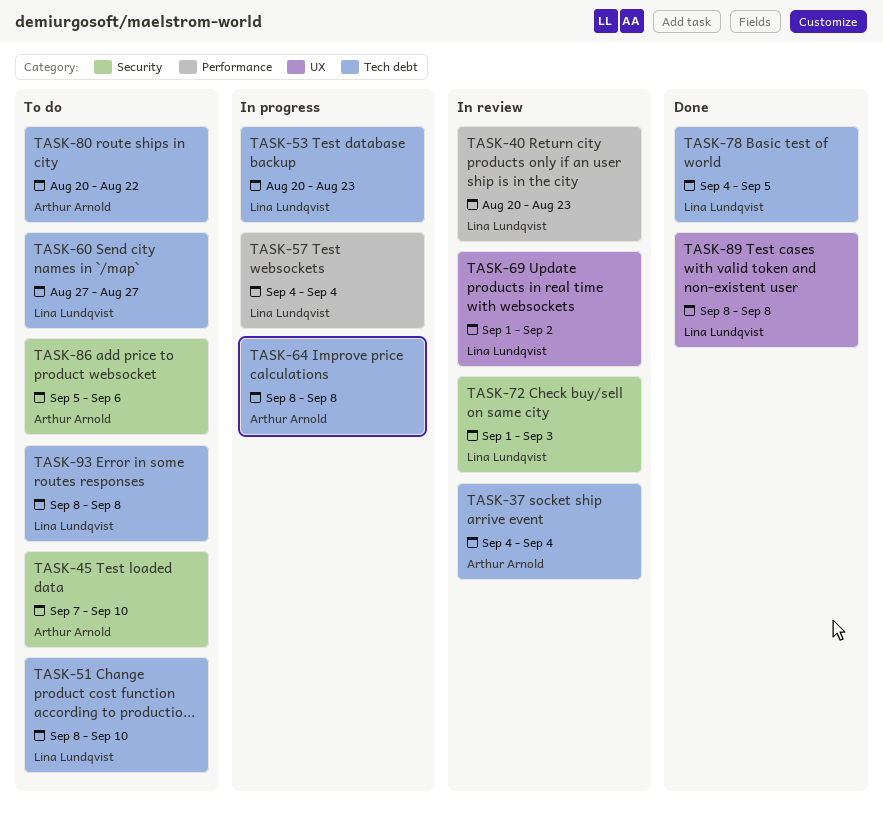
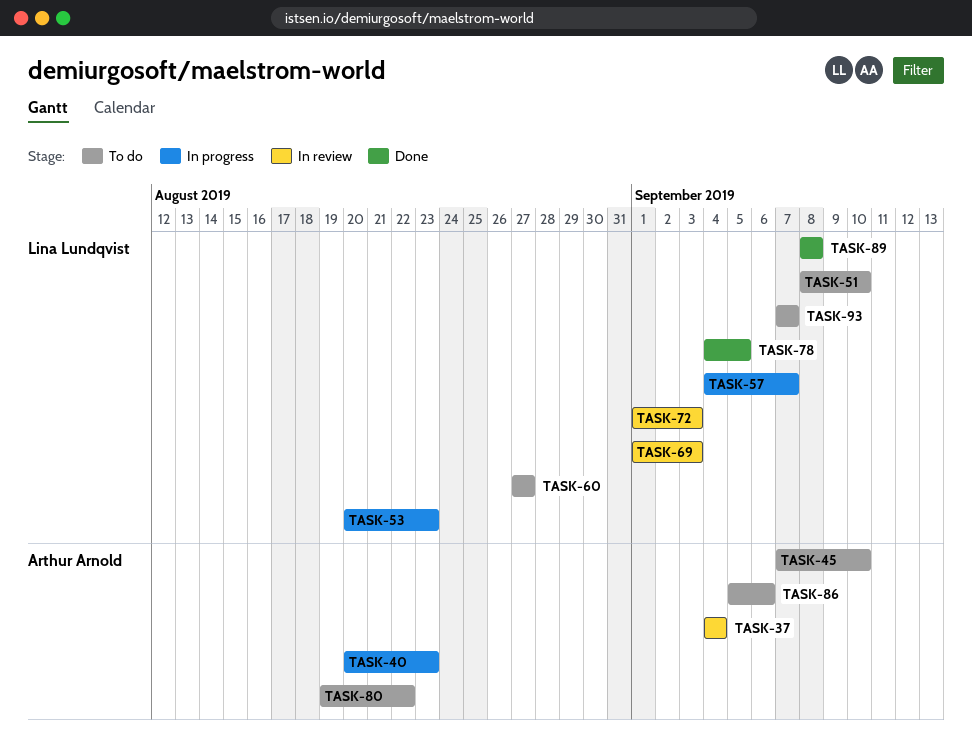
TASK-40, status: In review -> In progress
TASK-40, owner: Lina Lundqvist -> Arthur Arnold
TASK-57, due: Sep 4 -> Sep 7
TASK-64: present -> none
TASK-69, due: Sep 2 -> Sep 3
TASK-80, start: Aug 20 -> Aug 19
TASK-93, start: Sep 8 -> Sep 7
TASK-93, due: Sep 8 -> Sep 7

